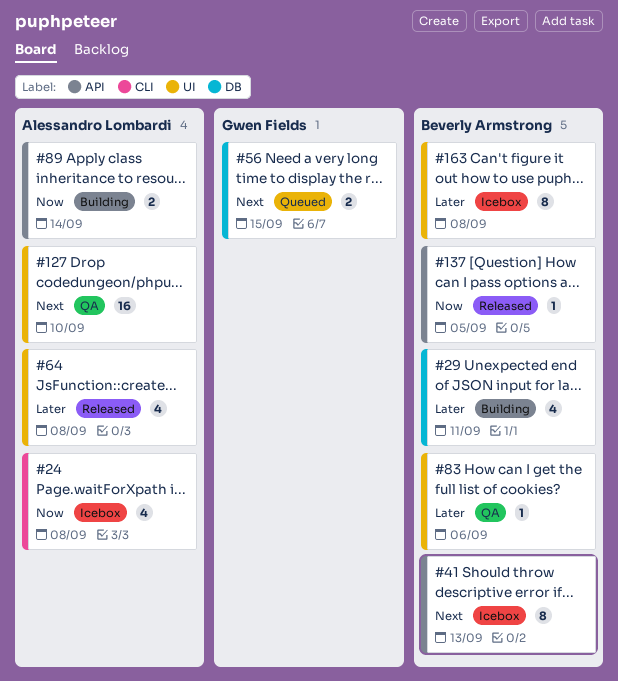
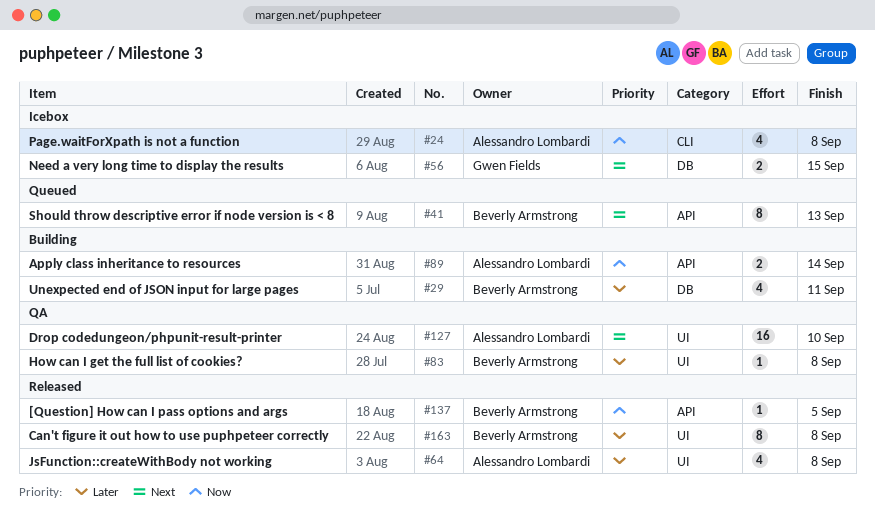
#41, status: Icebox -> Queued
#56, status: Queued -> Icebox
#83, due: Sep 6 -> Sep 8
#163, status: Icebox -> Released

